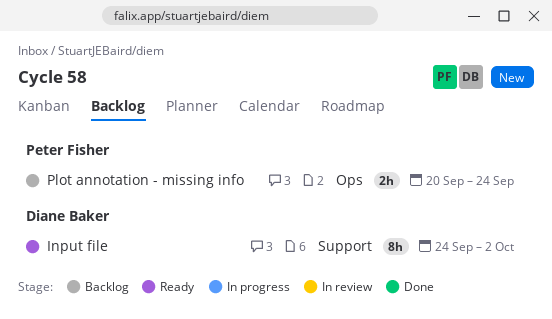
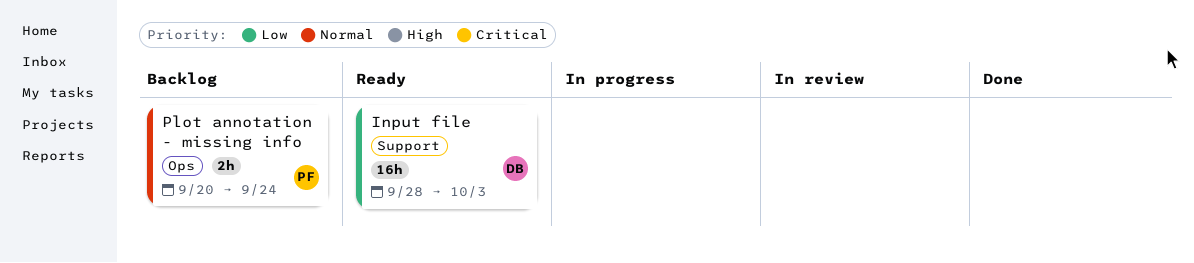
Input file, estimate: 8h -> 16h
Input file, start: Sep 24 -> Sep 28
Input file, due: Oct 2 -> Oct 3

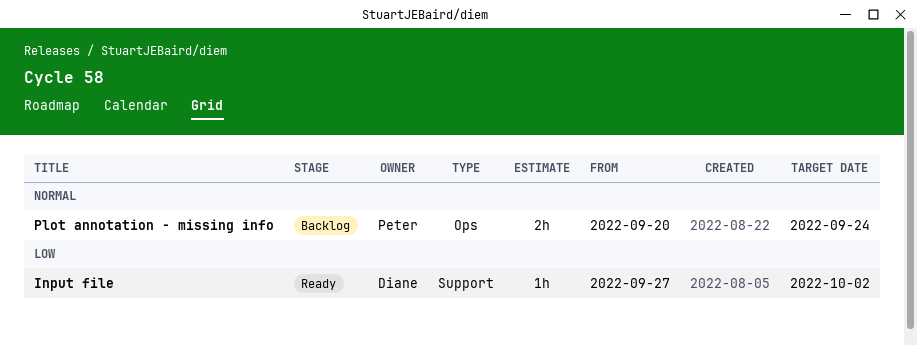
Input file, estimate: 16h -> 1h
Input file, start: Sep 28 -> Sep 27
Input file, due: Oct 3 -> Oct 2

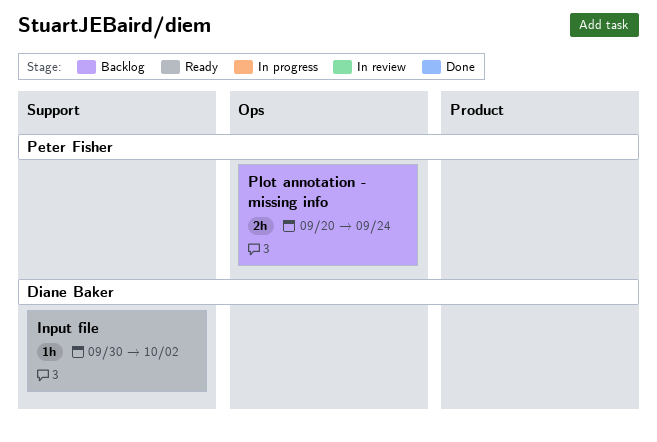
Input file, start: Sep 27 -> Sep 30

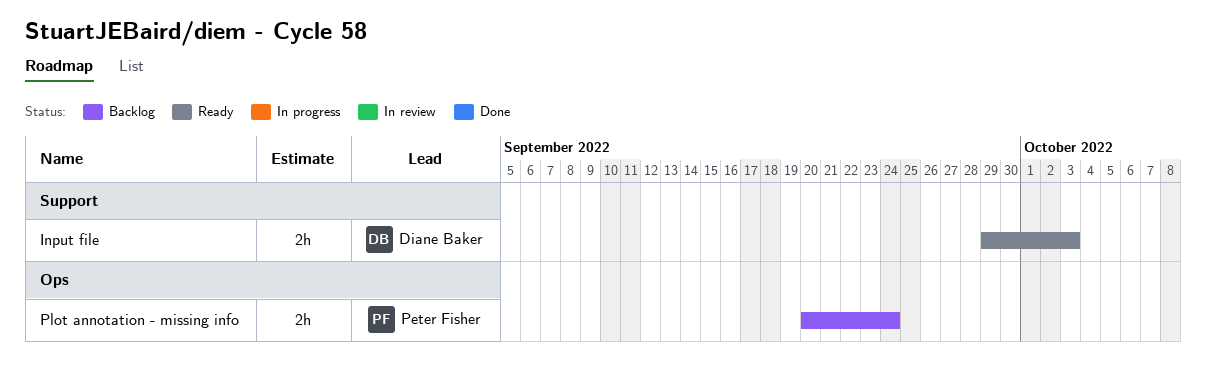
Input file, estimate: 1h -> 2h
Input file, start: Sep 30 -> Sep 29
Input file, due: Oct 2 -> Oct 3

